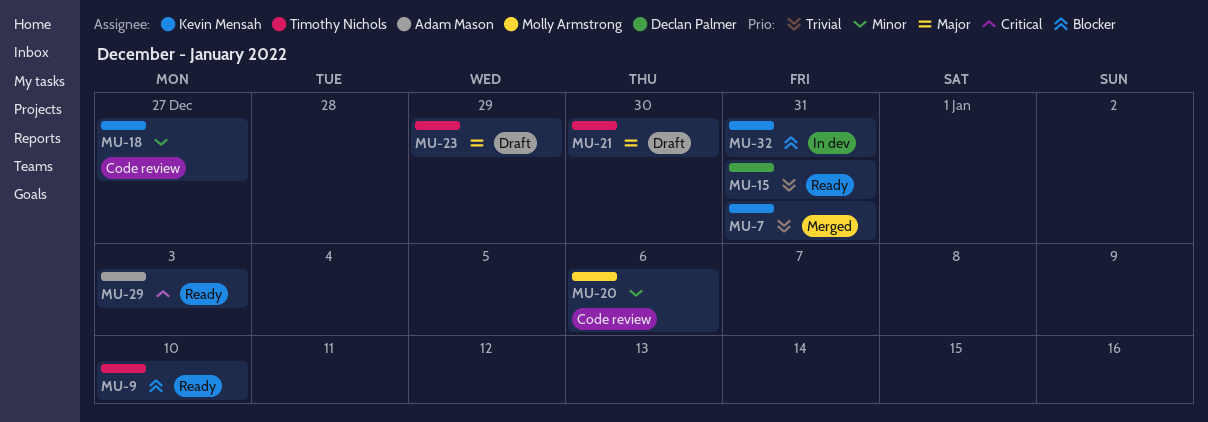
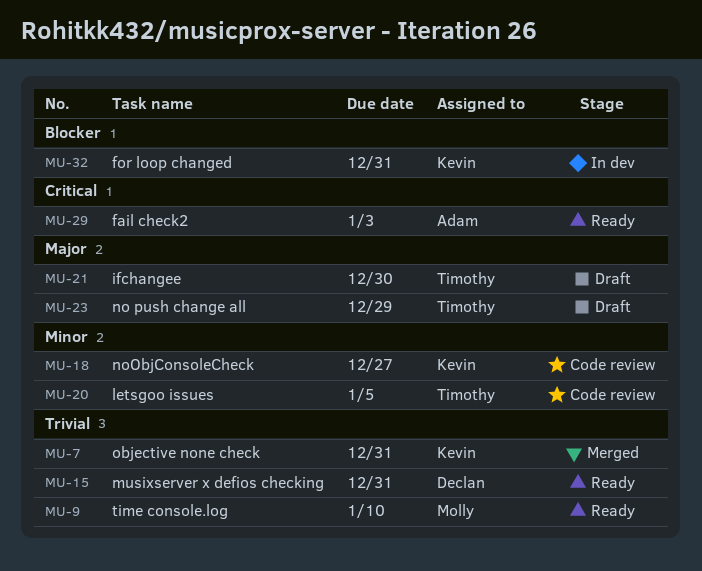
MU-9, owner: Timothy Nichols -> Molly Armstrong
MU-9, priority: Blocker -> Trivial
MU-20, owner: Molly Armstrong -> Timothy Nichols
MU-20, due: Jan 6 -> Jan 5

